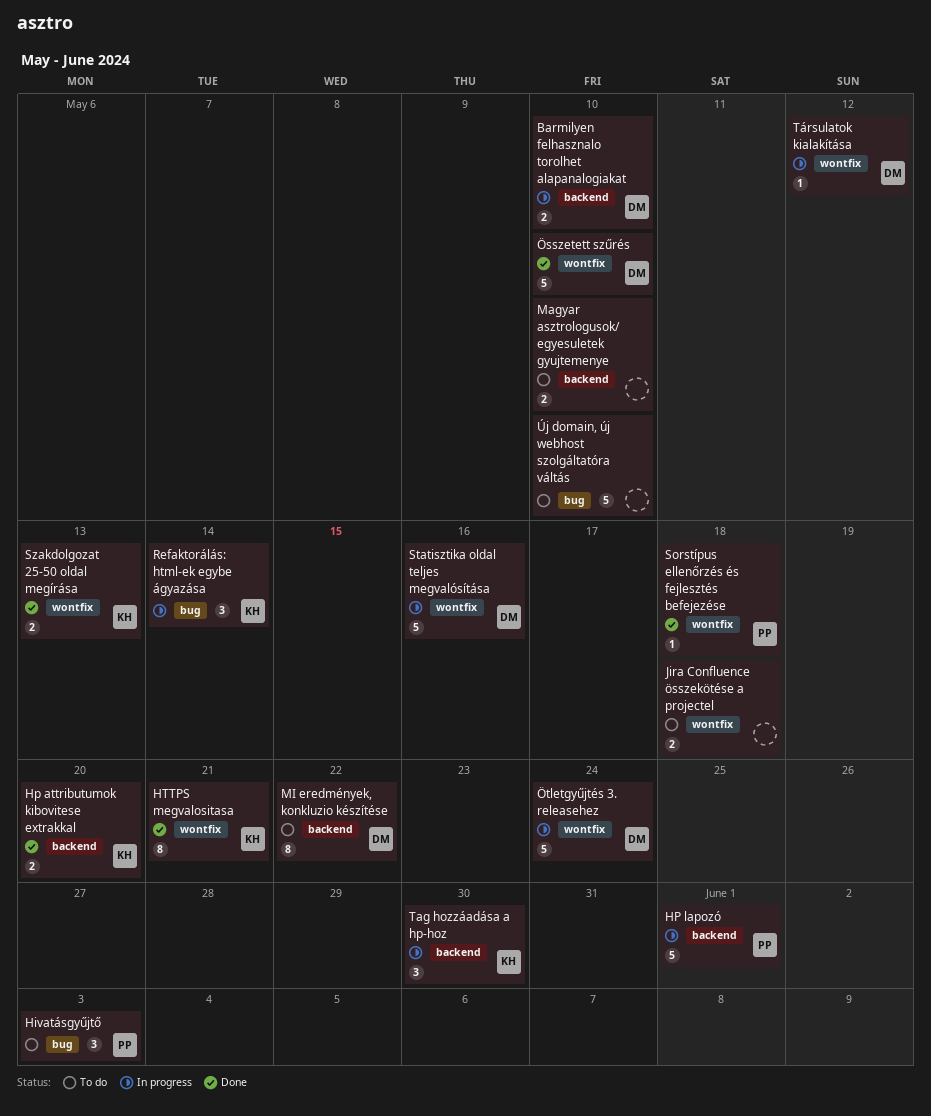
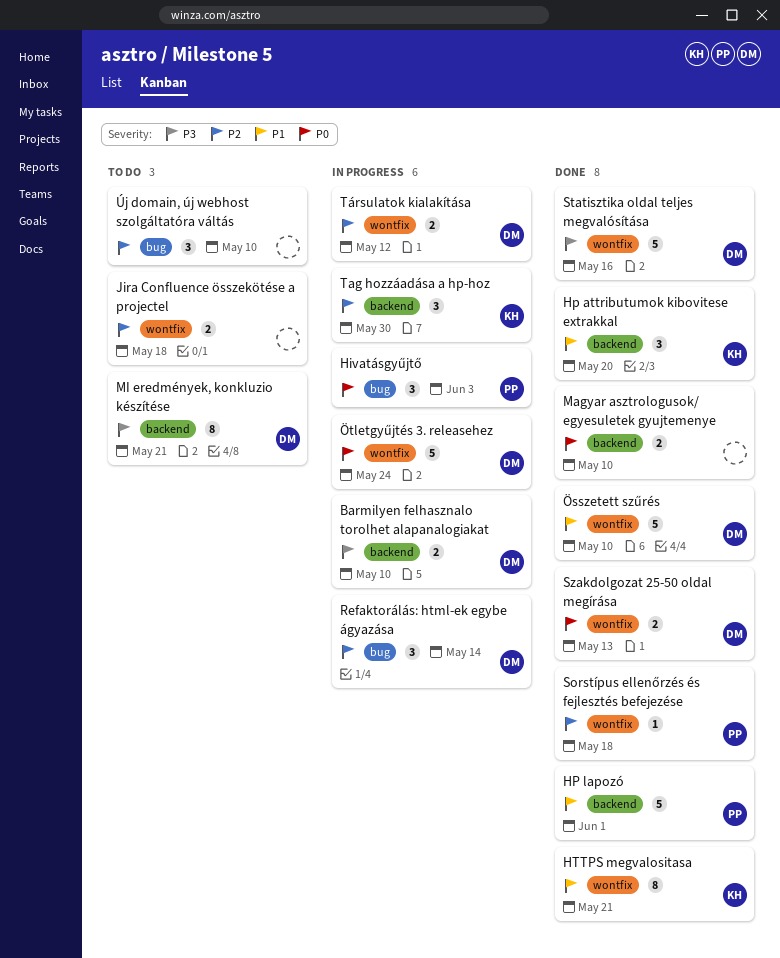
Hivatásgyűjtő, status: To do -> In progress
Hp attributumok kibovitese extrakkal, estimate: 2 -> 3
HP lapozó, status: In progress -> Done
Magyar asztrologusok/ egyesuletek gyujtemenye, status: To do -> Done
MI eredmények, konkluzio készítése, due: May 22 -> May 21
Refaktorálás: html-ek egybe ágyazása, owner: KH -> DM
Statisztika oldal teljes megvalósítása, status: In progress -> Done
Szakdolgozat 25-50 oldal megírása, owner: KH -> DM
Társulatok kialakítása, estimate: 1 -> 2
Új domain, új webhost szolgáltatóra váltás, estimate: 5 -> 3

